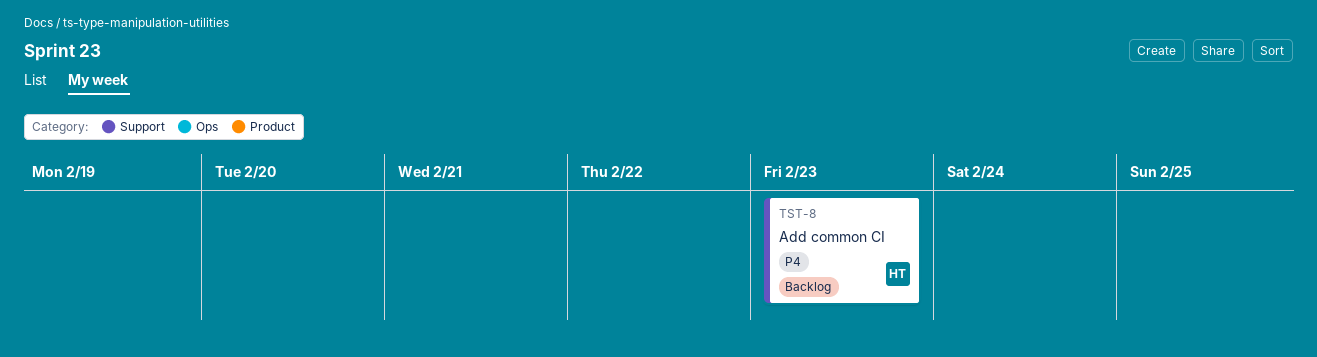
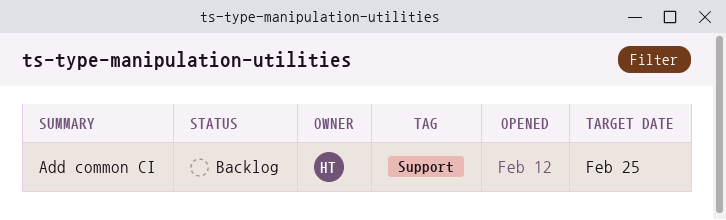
Add common CI, due: Feb 23 -> Feb 25

